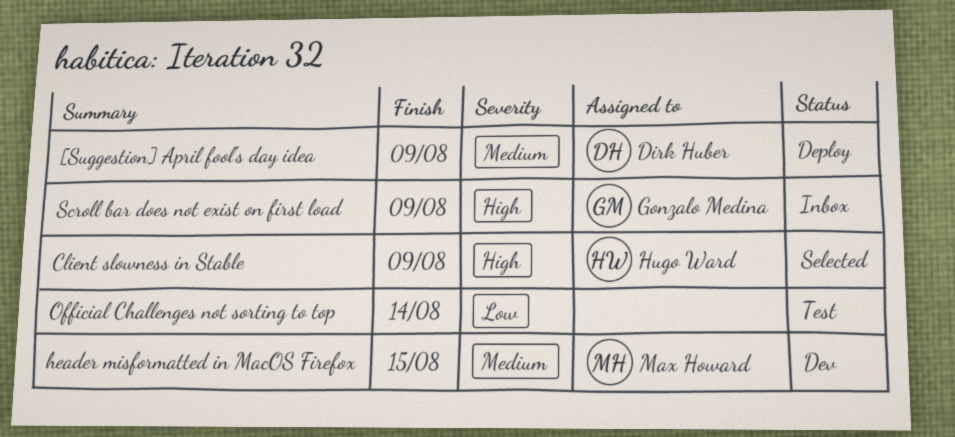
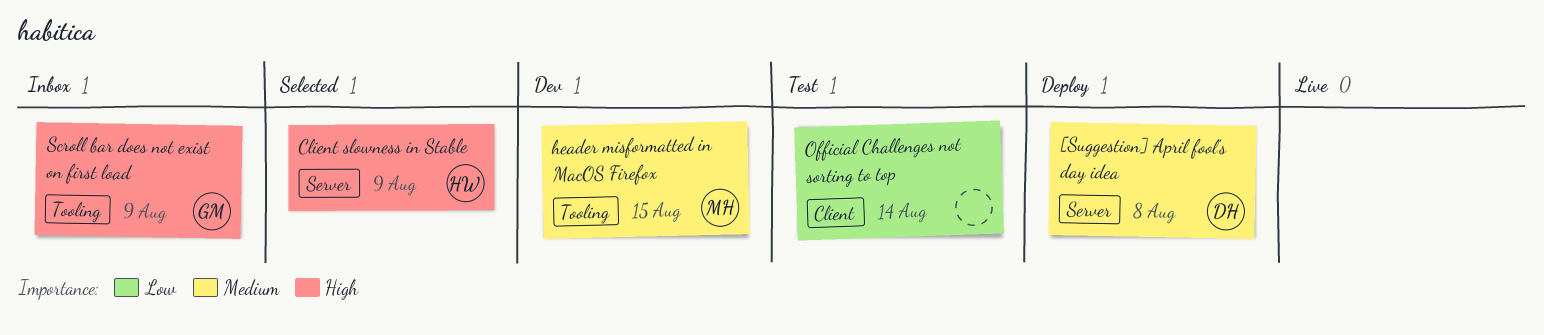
[Suggestion] April fool's day idea, due: Aug 9 -> Aug 8

